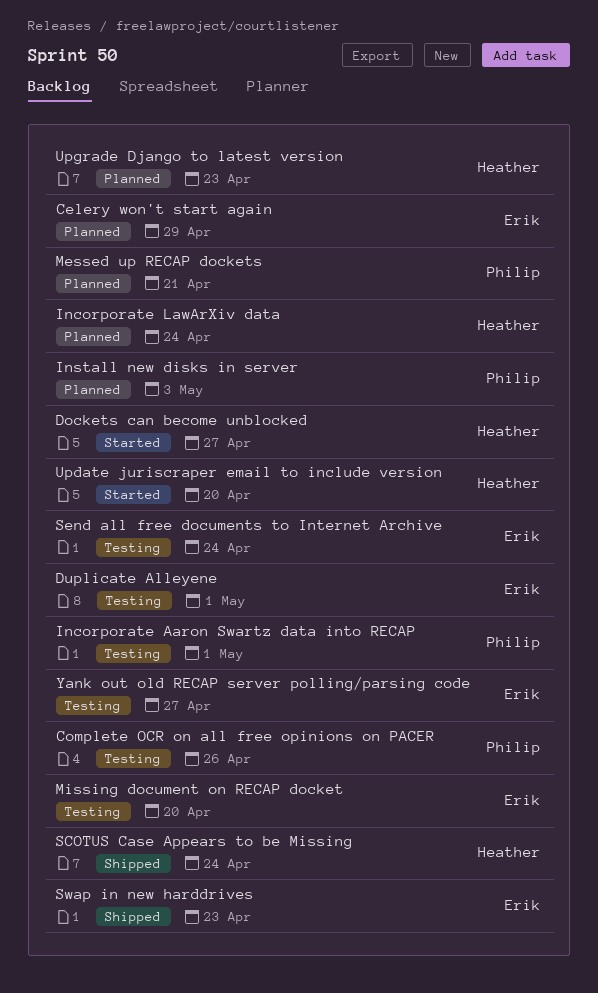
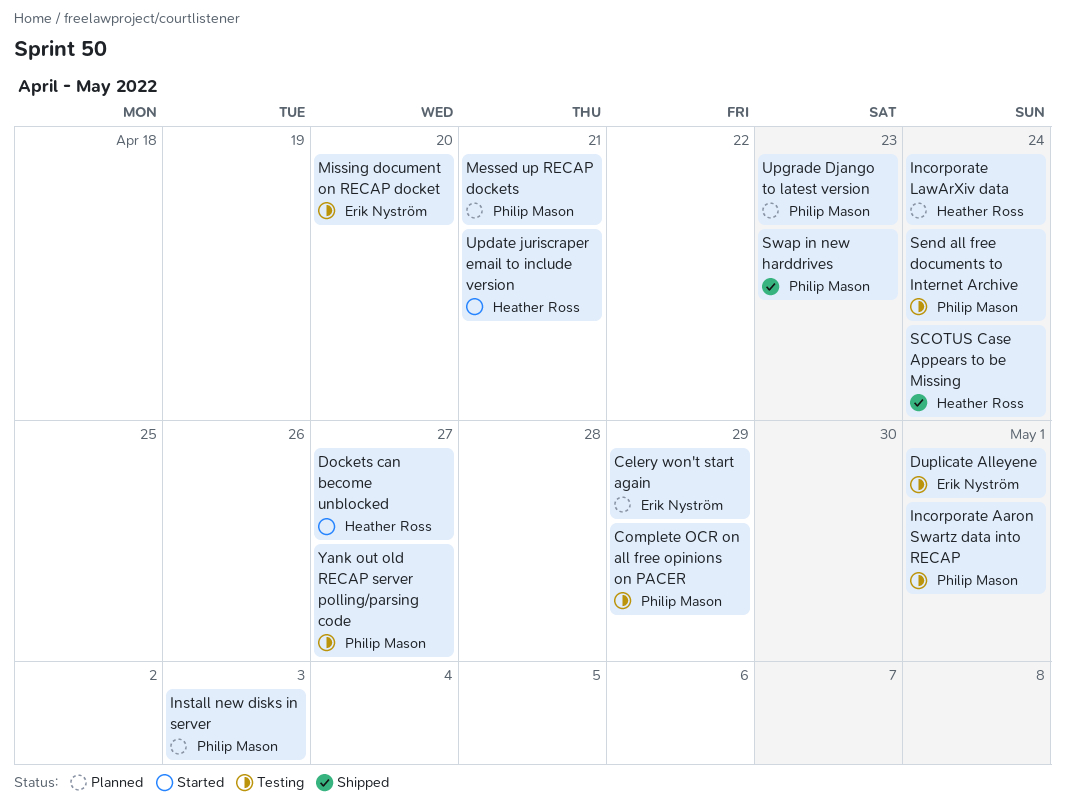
Complete OCR on all free opinions on PACER, due: Apr 26 -> Apr 29
Send all free documents to Internet Archive, owner: Erik Nyström -> Philip Mason
Swap in new harddrives, owner: Erik Nyström -> Philip Mason
Update juriscraper email to include version, due: Apr 20 -> Apr 21
Upgrade Django to latest version, owner: Heather Ross -> Philip Mason
Yank out old RECAP server polling/parsing code, owner: Erik Nyström -> Philip Mason

